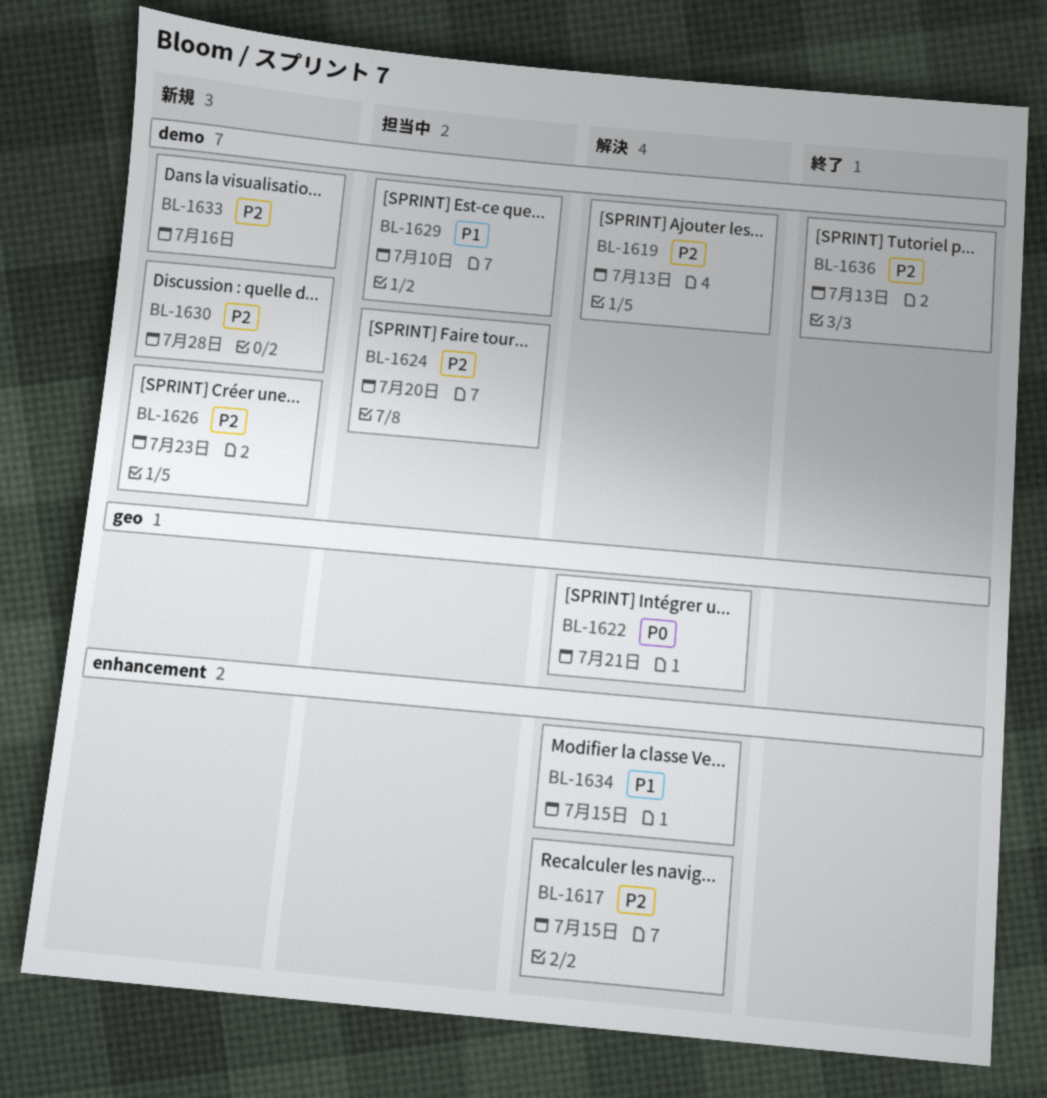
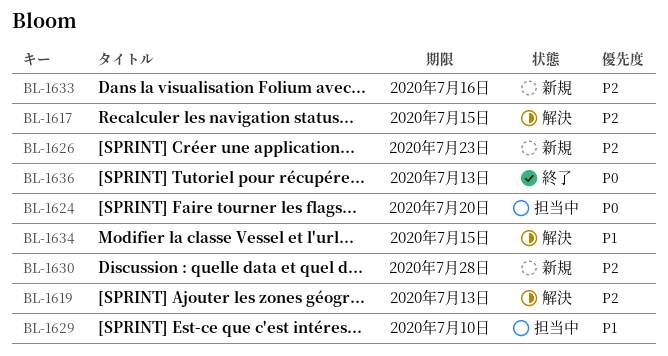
BL-1622: present -> none
BL-1624, priority: P2 -> P0
BL-1636, priority: P2 -> P0

